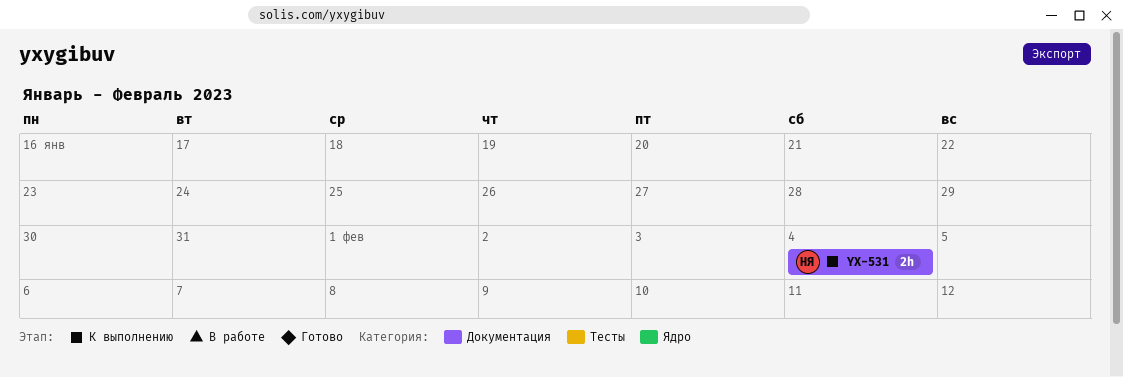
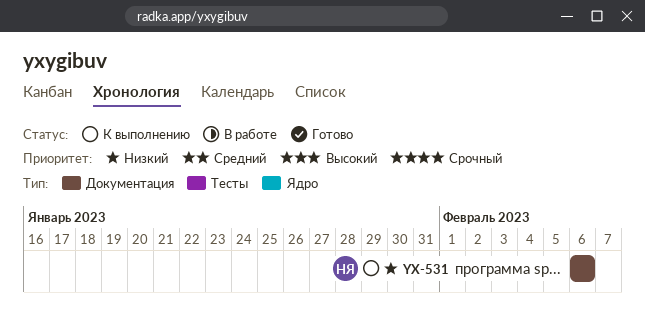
YX-531, start: Feb 4 -> Feb 6
YX-531, due: Feb 4 -> Feb 6

